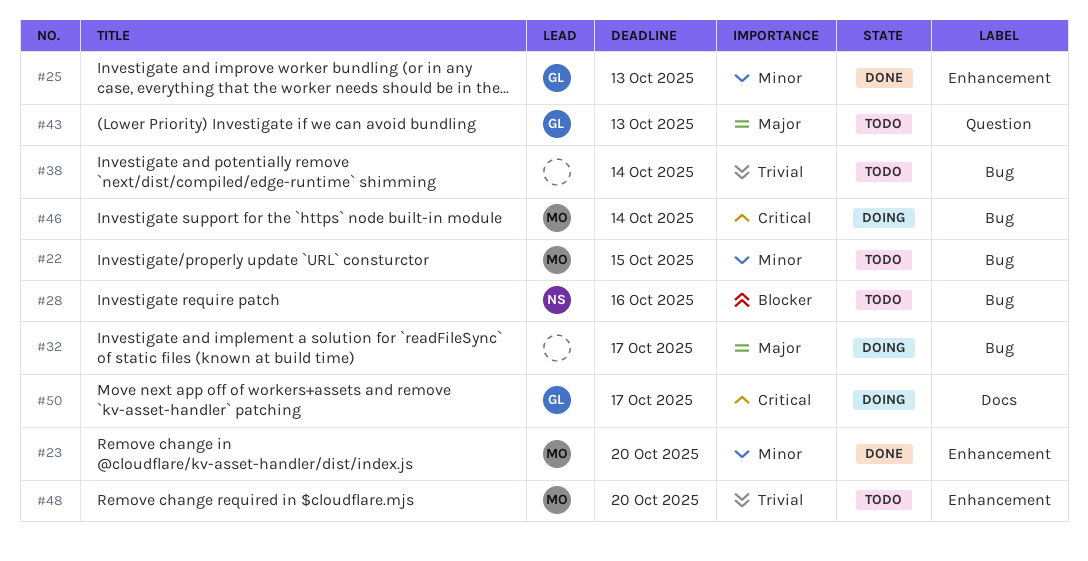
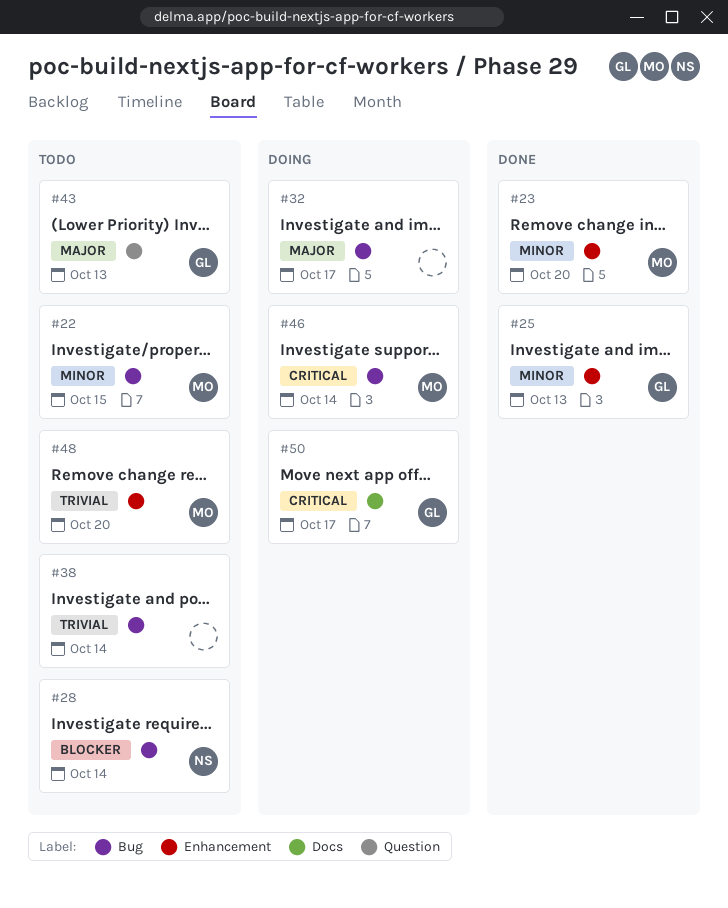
#28, due: Oct 16 -> Oct 14

